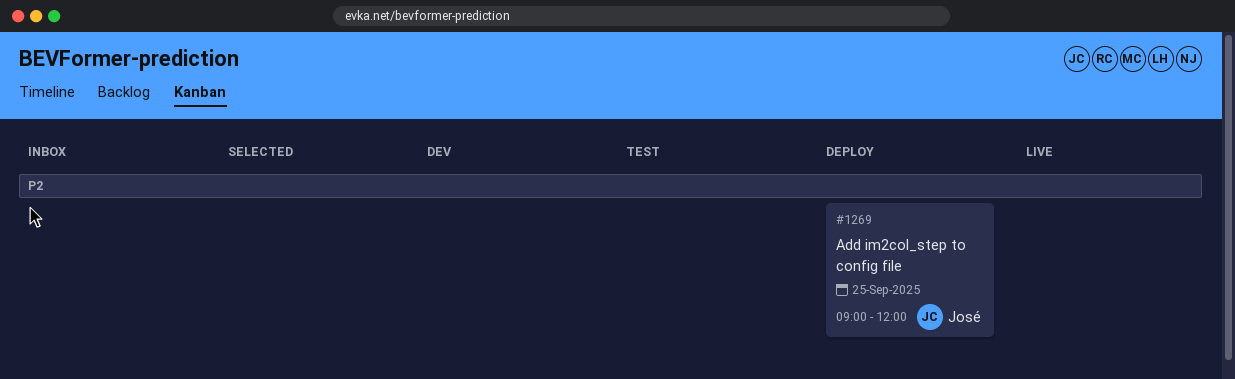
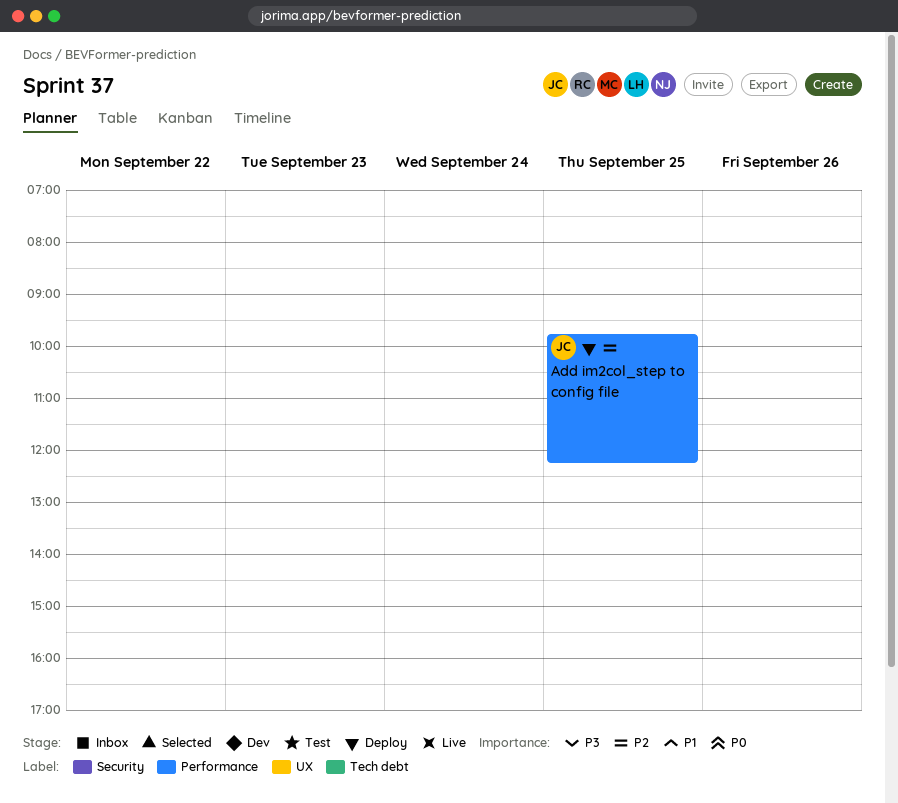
Add im2col_step to config file, begins: 09:00 -> 09:45
Add im2col_step to config file, ends: 12:00 -> 12:15

